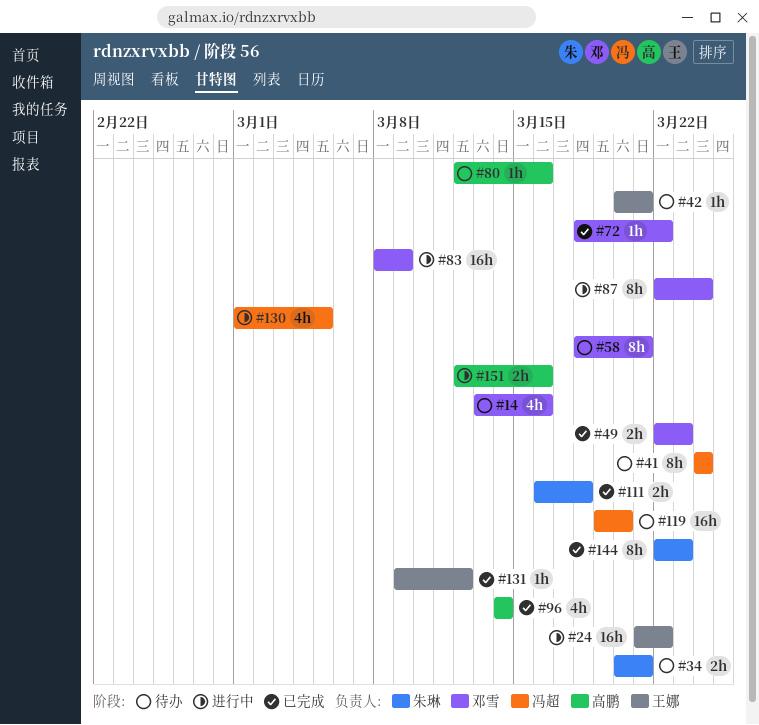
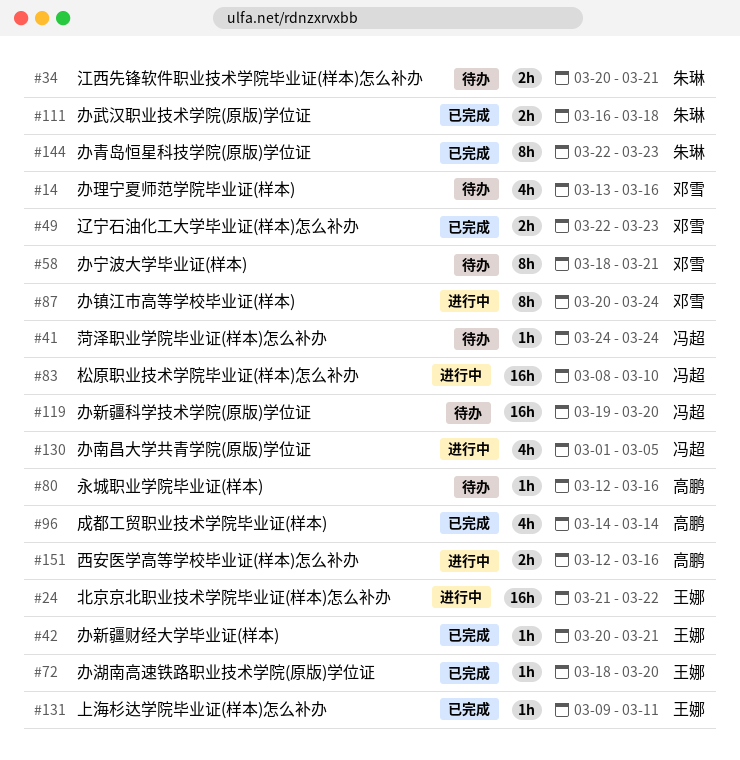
#41, estimate: 8h -> 1h
#42, status: 待办 -> 已完成
#72, owner: 邓雪 -> 王娜
#72, due: Mar 22 -> Mar 20
#83, owner: 邓雪 -> 冯超
#83, due: Mar 9 -> Mar 10
#87, start: Mar 22 -> Mar 20
#131, due: Mar 12 -> Mar 11

